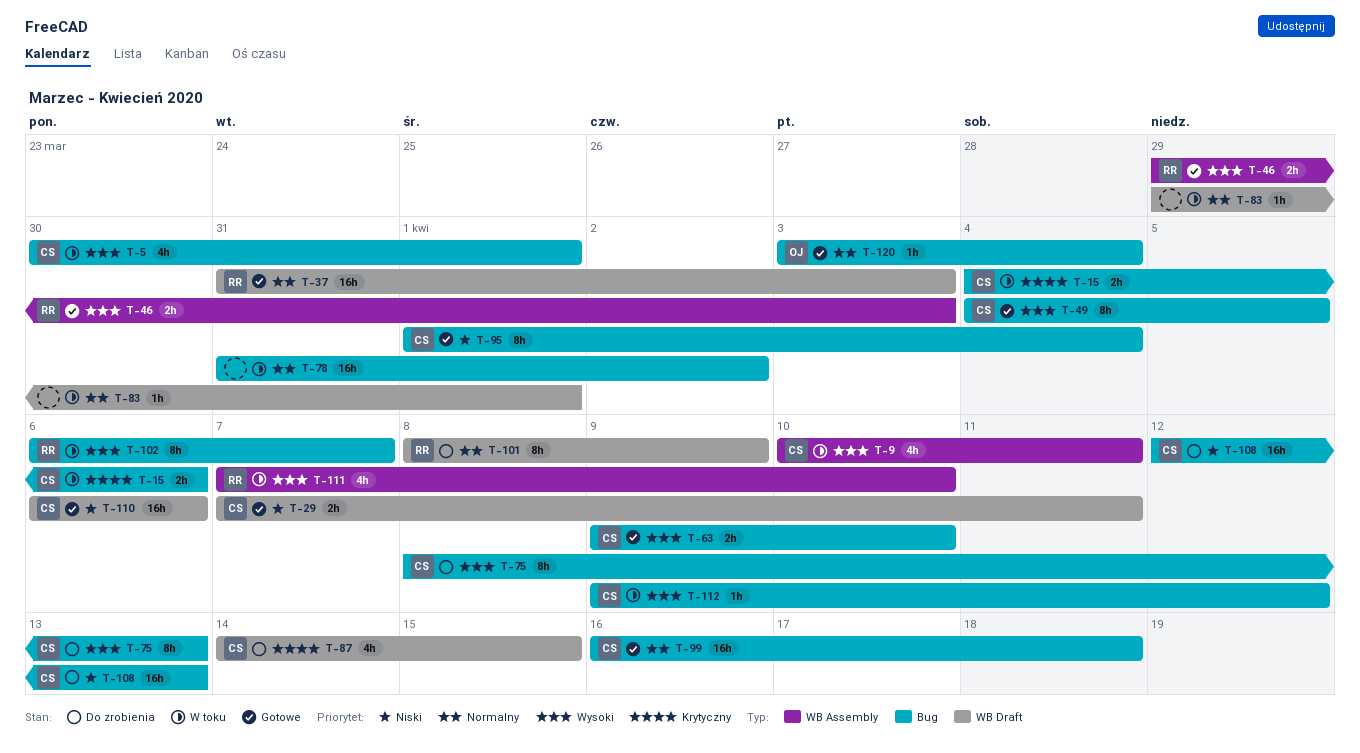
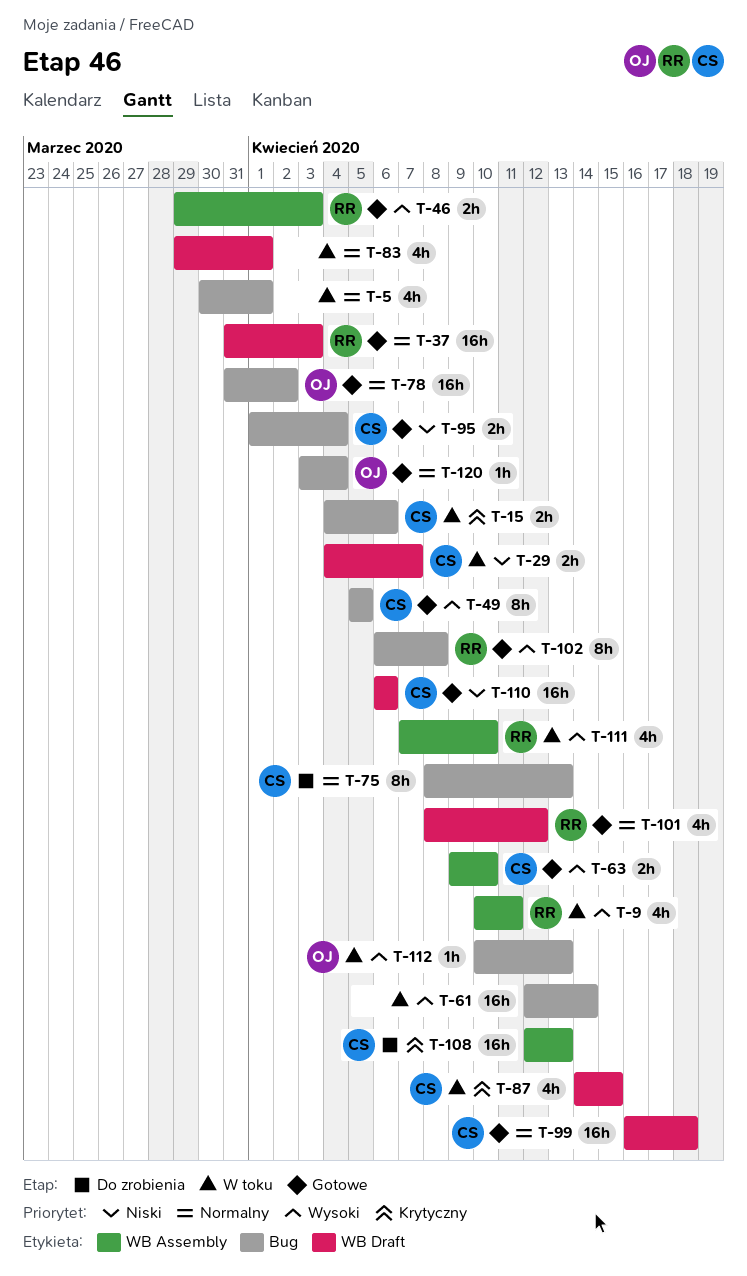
T-5, owner: CS -> none
T-5, priority: Wysoki -> Normalny
T-9, owner: CS -> RR
T-29, status: Gotowe -> W toku
T-29, start: Apr 7 -> Apr 4
T-29, due: Apr 11 -> Apr 7
T-49, start: Apr 4 -> Apr 5
T-61: none -> present
T-63, label: Bug -> WB Assembly
T-75, priority: Wysoki -> Normalny
T-78, status: W toku -> Gotowe
T-78, owner: none -> OJ
T-83, estimate: 1h -> 4h
T-87, status: Do zrobienia -> W toku
T-95, estimate: 8h -> 2h
T-99, label: Bug -> WB Draft
T-101, status: Do zrobienia -> Gotowe
T-101, estimate: 8h -> 4h
T-101, due: Apr 9 -> Apr 12
T-102, status: W toku -> Gotowe
T-102, due: Apr 7 -> Apr 8
T-108, priority: Niski -> Krytyczny
T-108, label: Bug -> WB Assembly
T-112, owner: CS -> OJ
T-112, start: Apr 9 -> Apr 10
T-112, due: Apr 12 -> Apr 13

